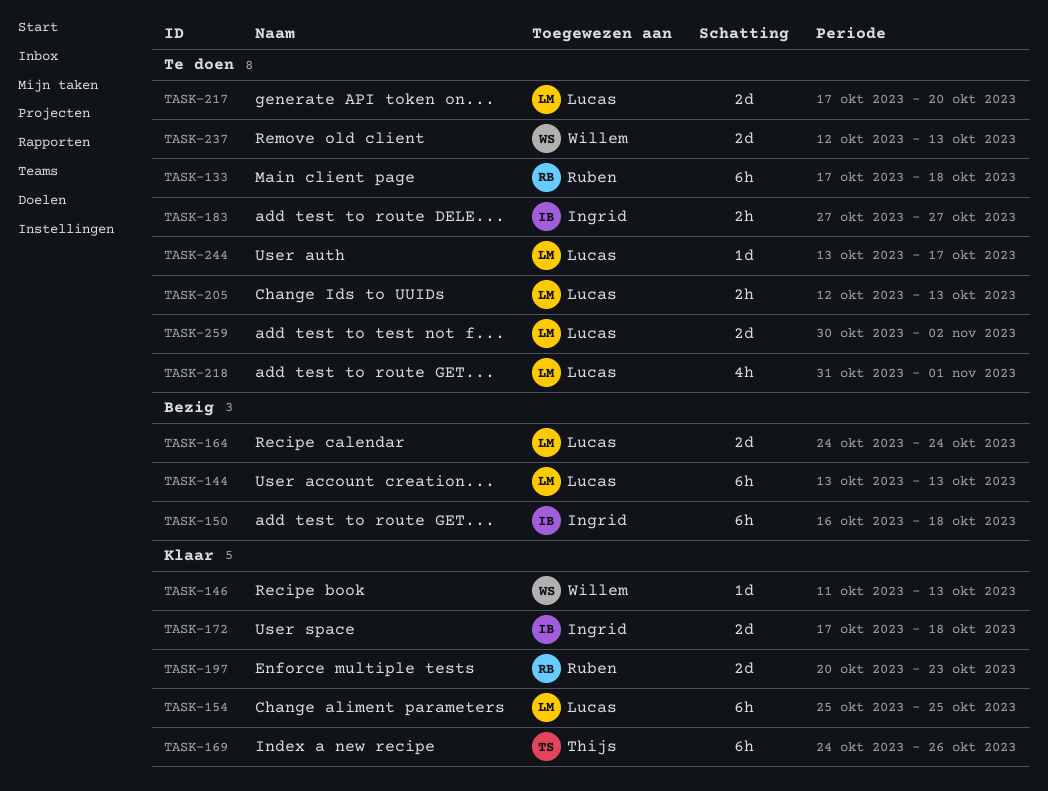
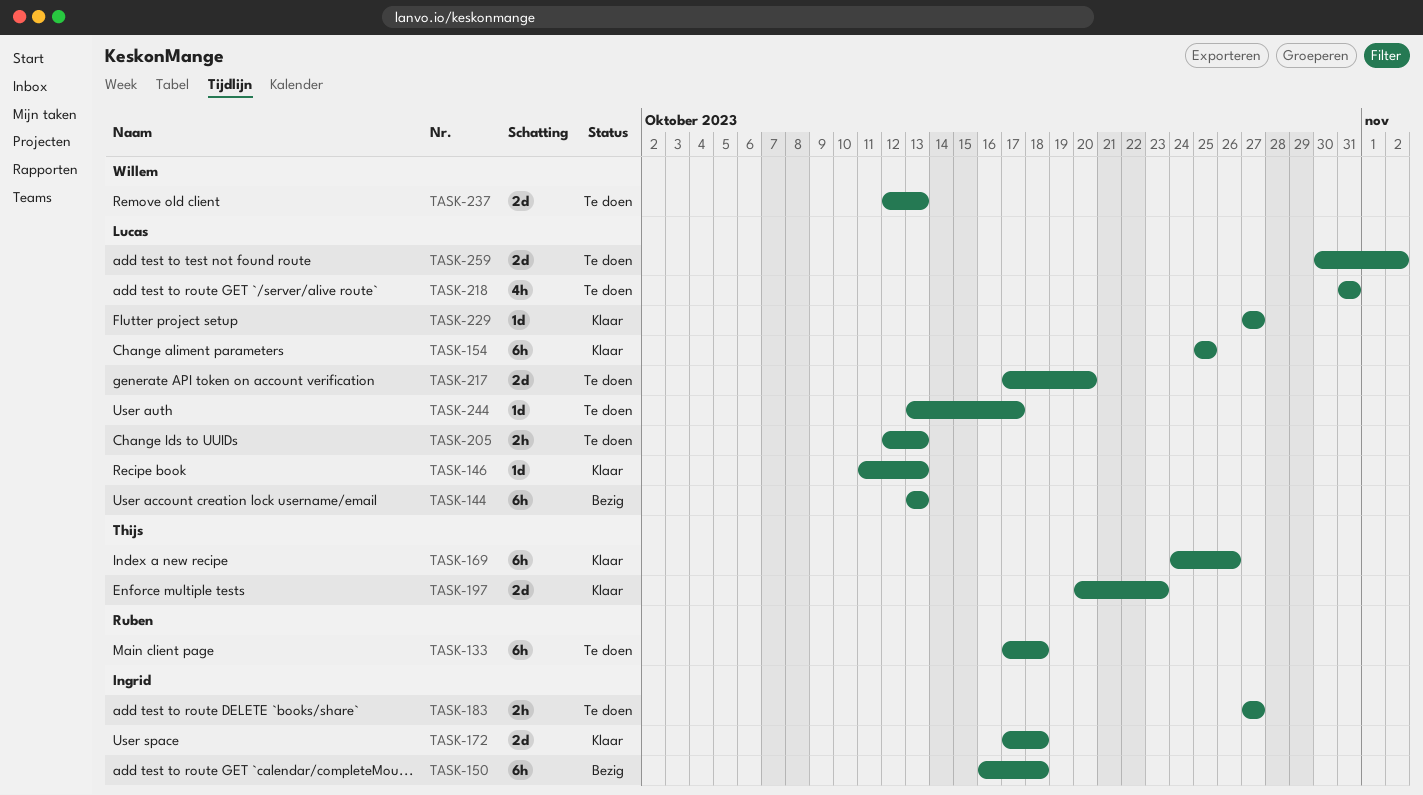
TASK-146, owner: Willem -> Lucas
TASK-164: present -> none
TASK-197, owner: Ruben -> Thijs
TASK-218, due: Nov 1 -> Oct 31
TASK-229: none -> present

